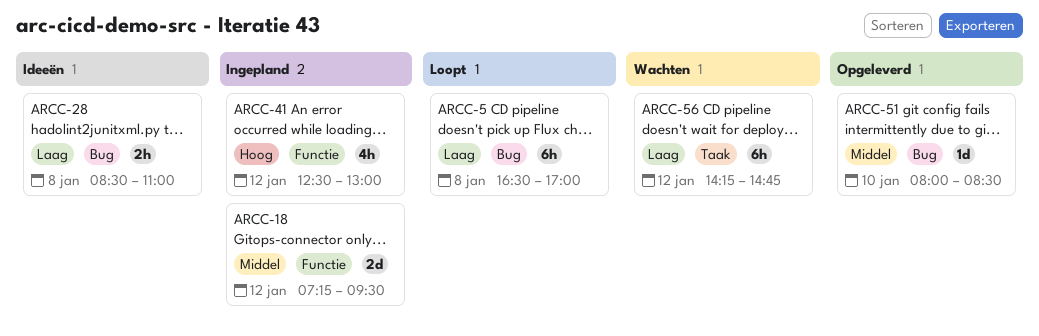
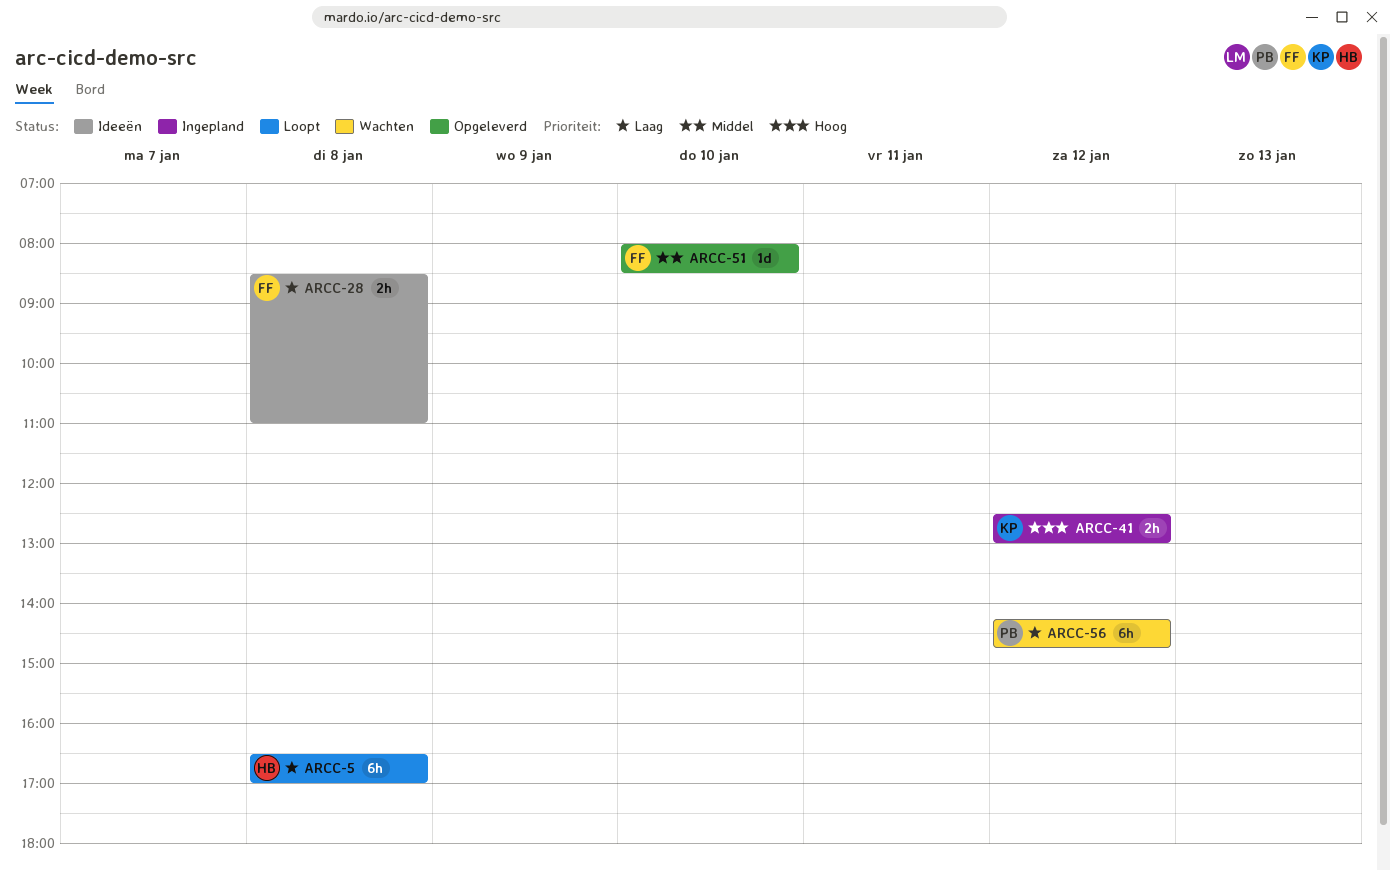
ARCC-18: present -> none
ARCC-41, estimate: 4h -> 2h

